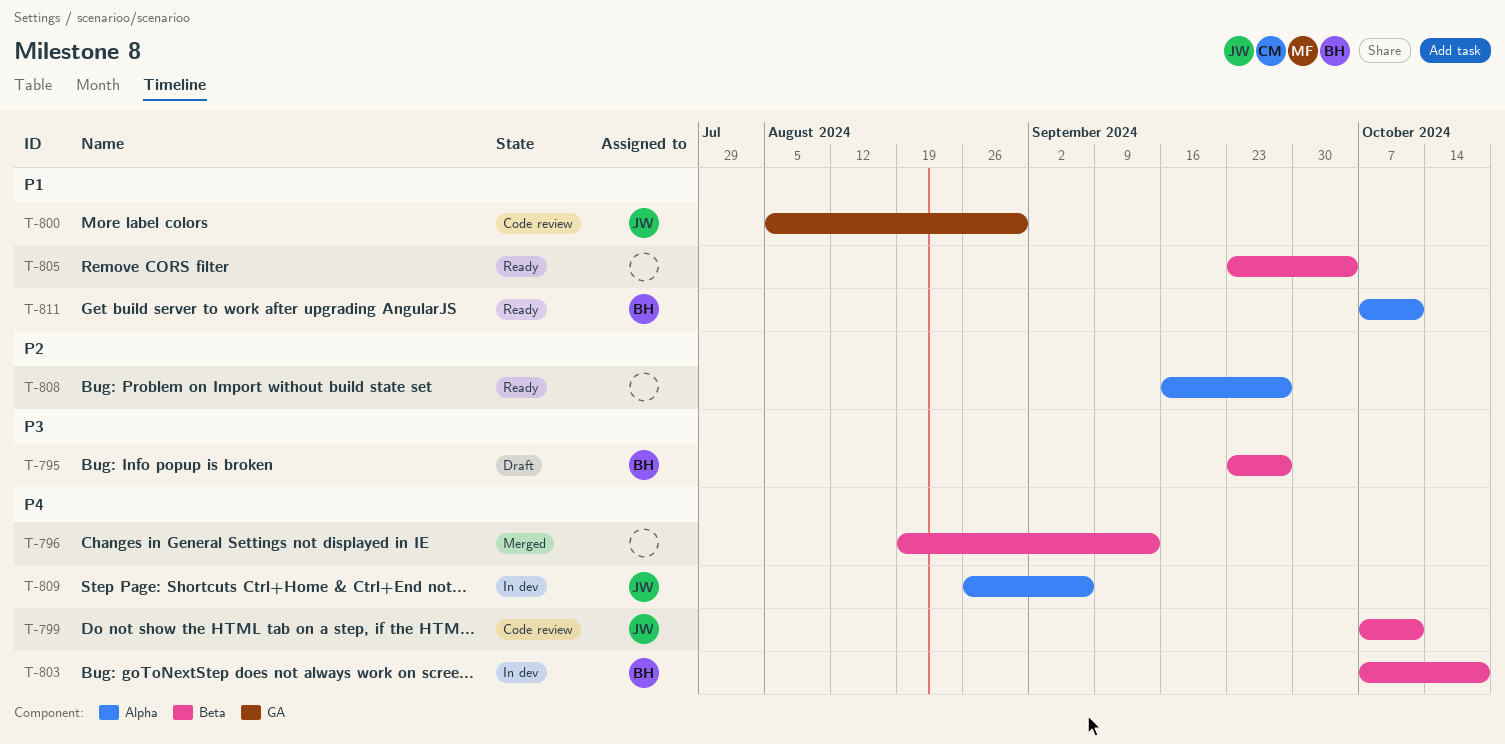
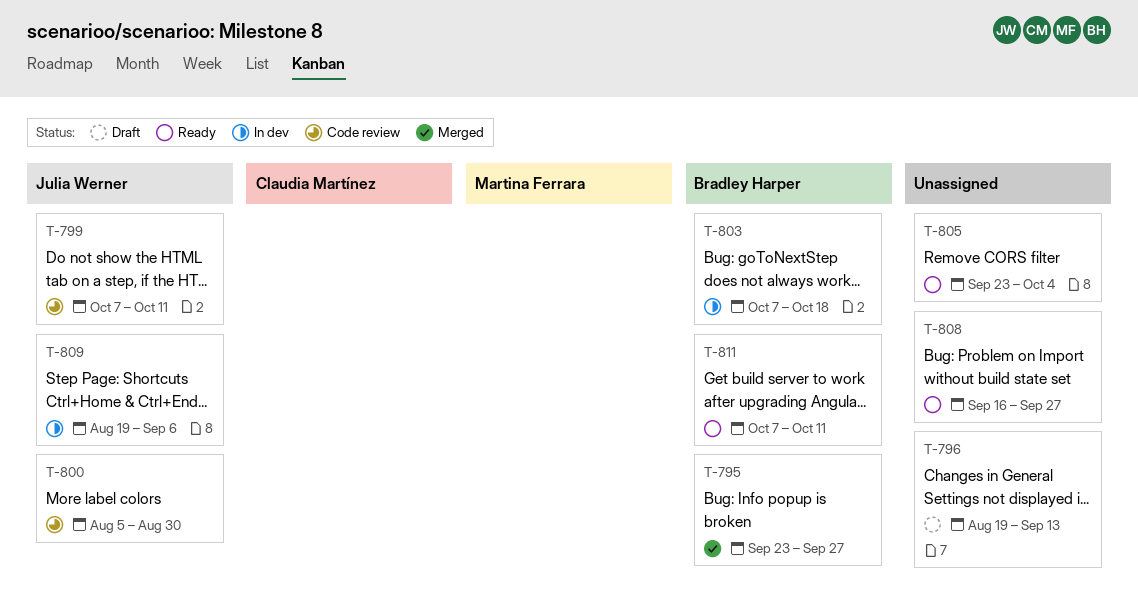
T-795, status: Draft -> Merged
T-796, status: Merged -> Draft
T-809, start: Aug 26 -> Aug 19

